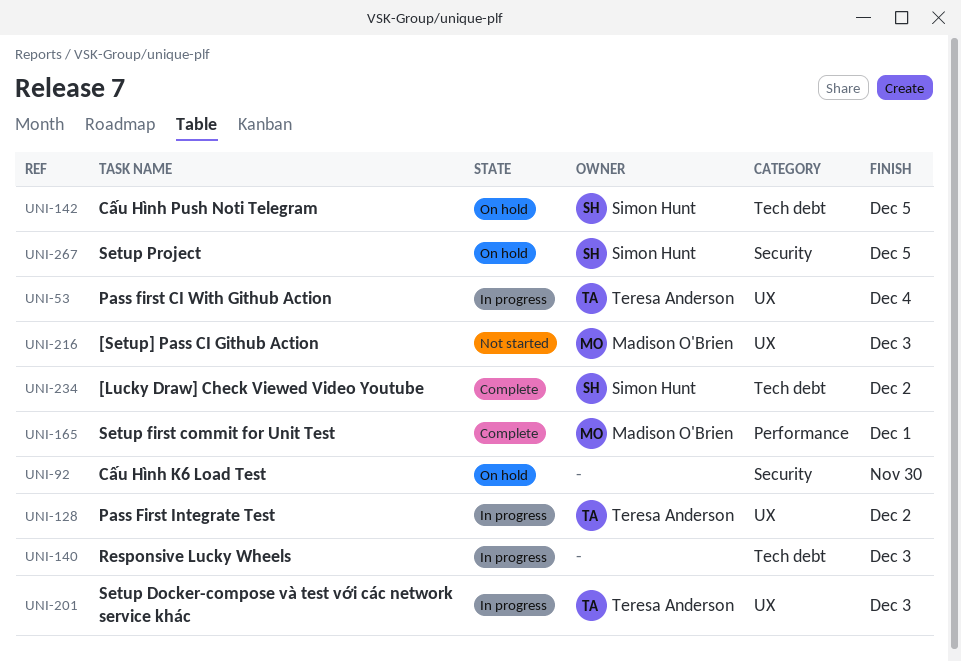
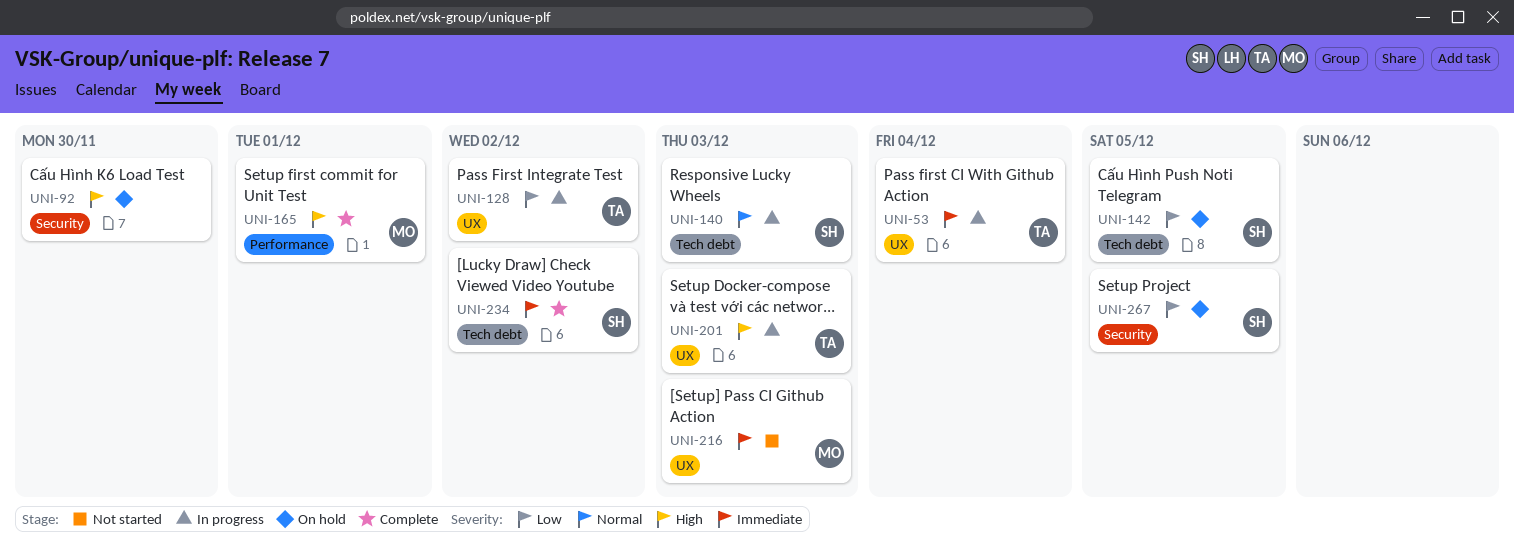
UNI-140, owner: none -> Simon Hunt

